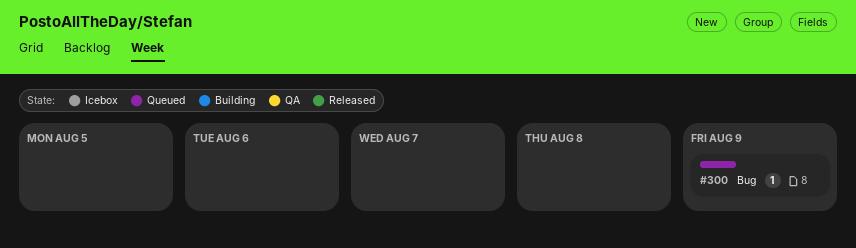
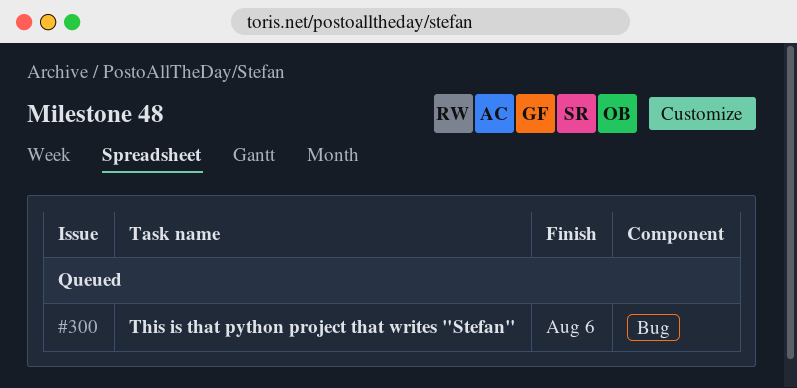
#300, due: Aug 9 -> Aug 6

